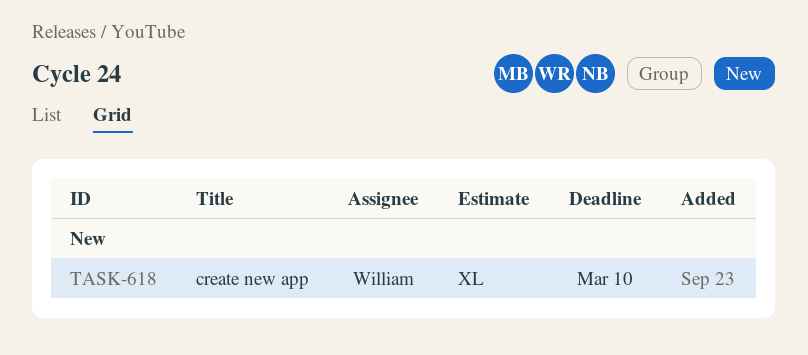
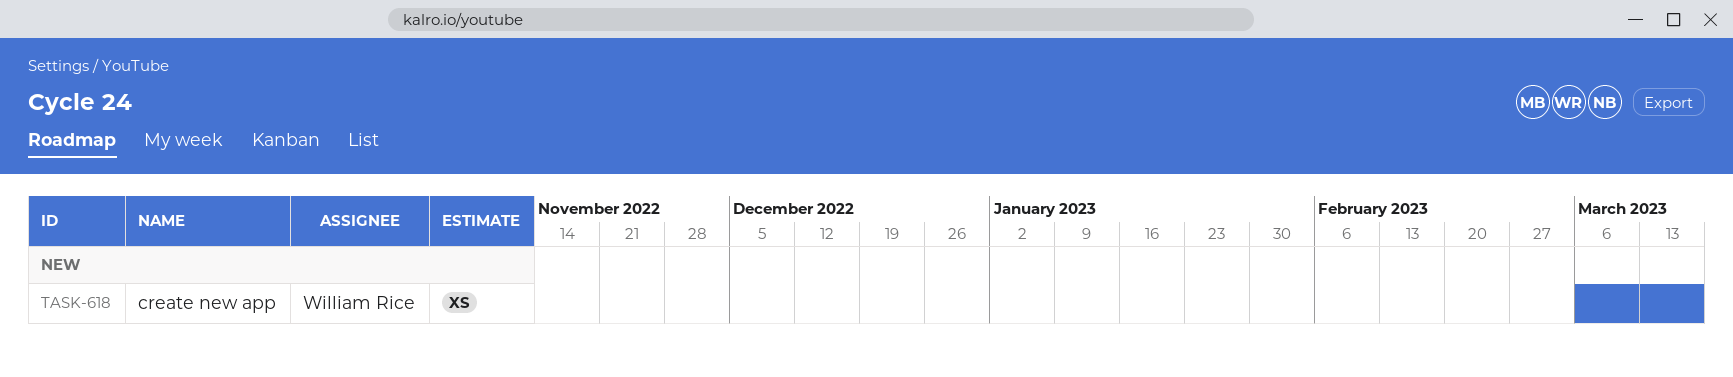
TASK-618, estimate: XL -> XS
TASK-618, due: Mar 10 -> Mar 17

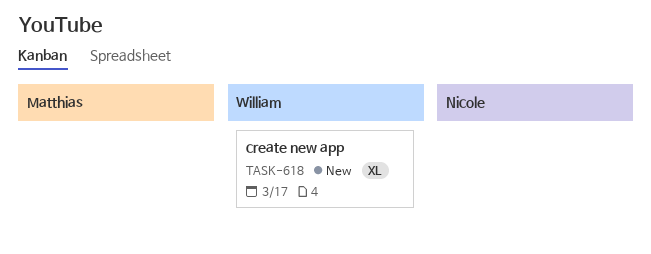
TASK-618, estimate: XS -> XL

